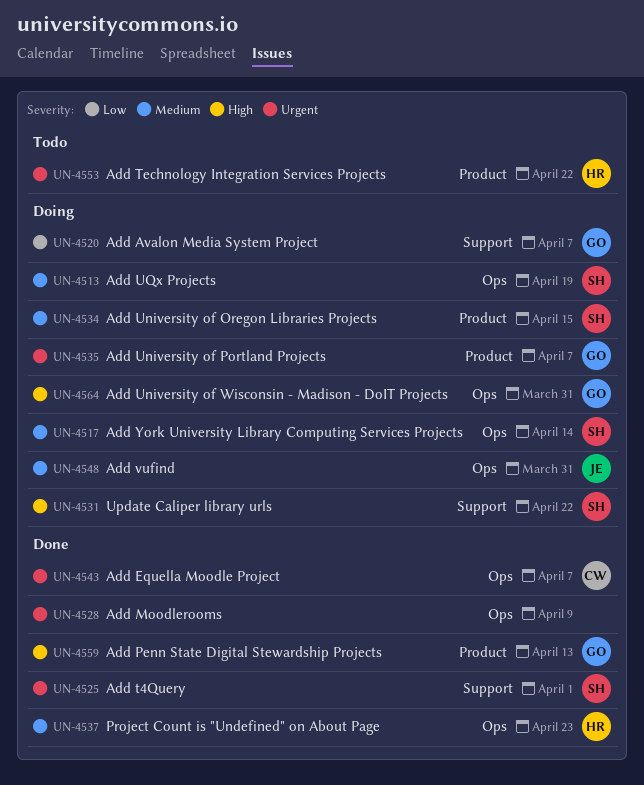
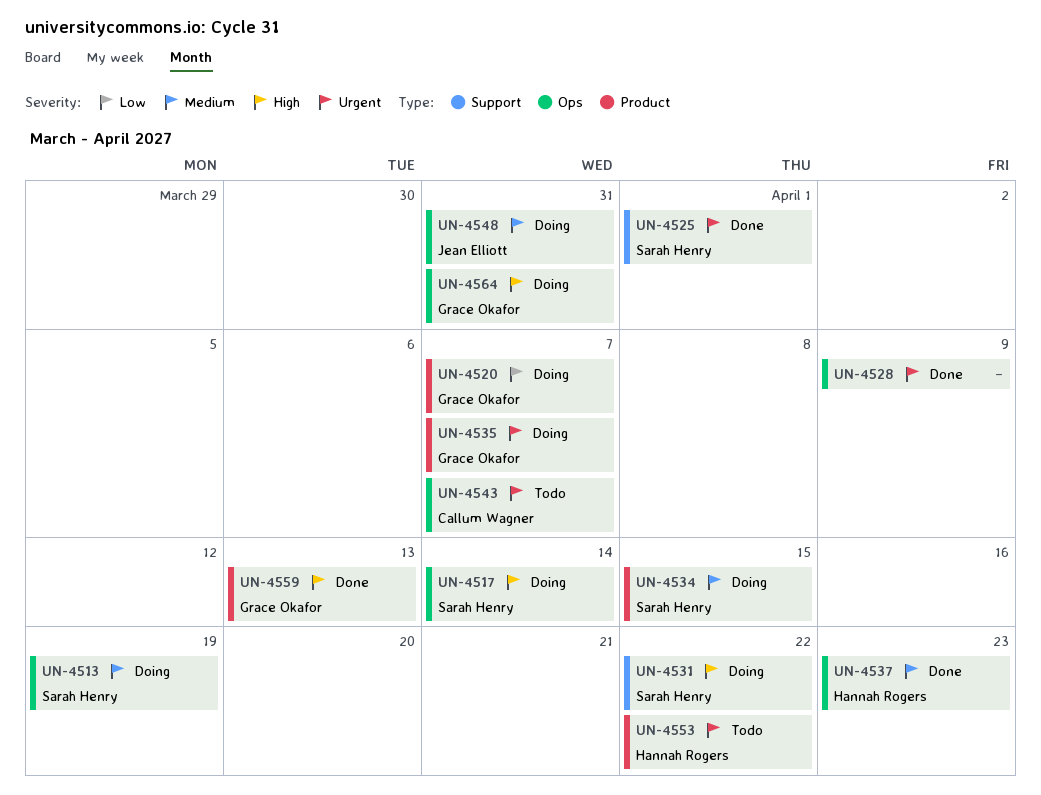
UN-4517, priority: Medium -> High
UN-4520, label: Support -> Product
UN-4543, status: Done -> Todo

